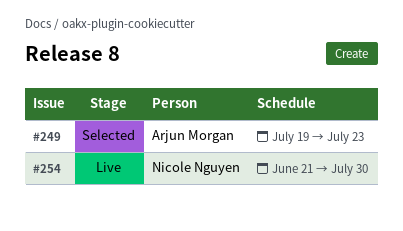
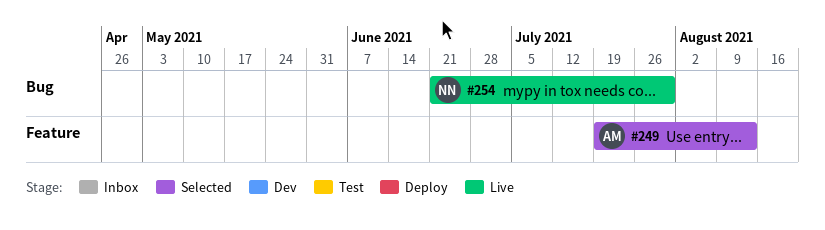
#249, due: Jul 23 -> Aug 13

